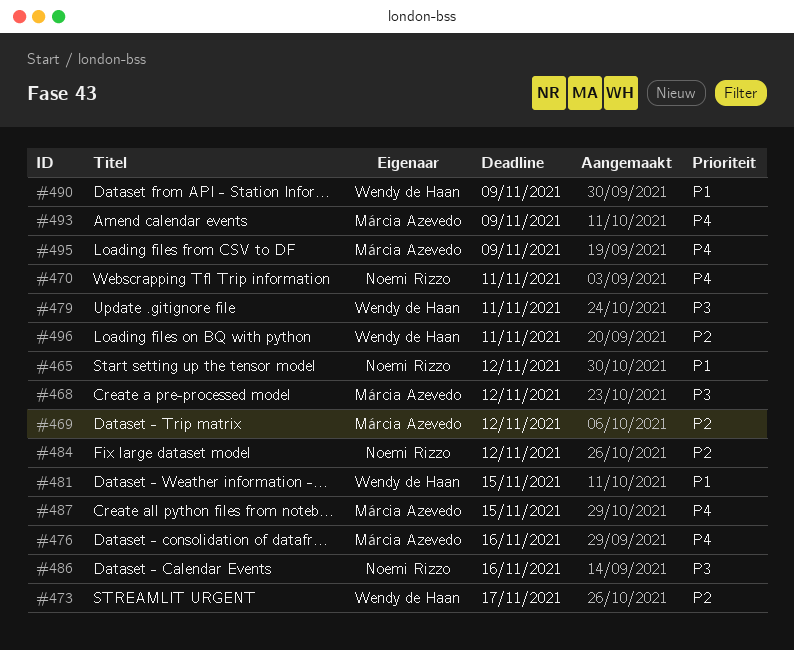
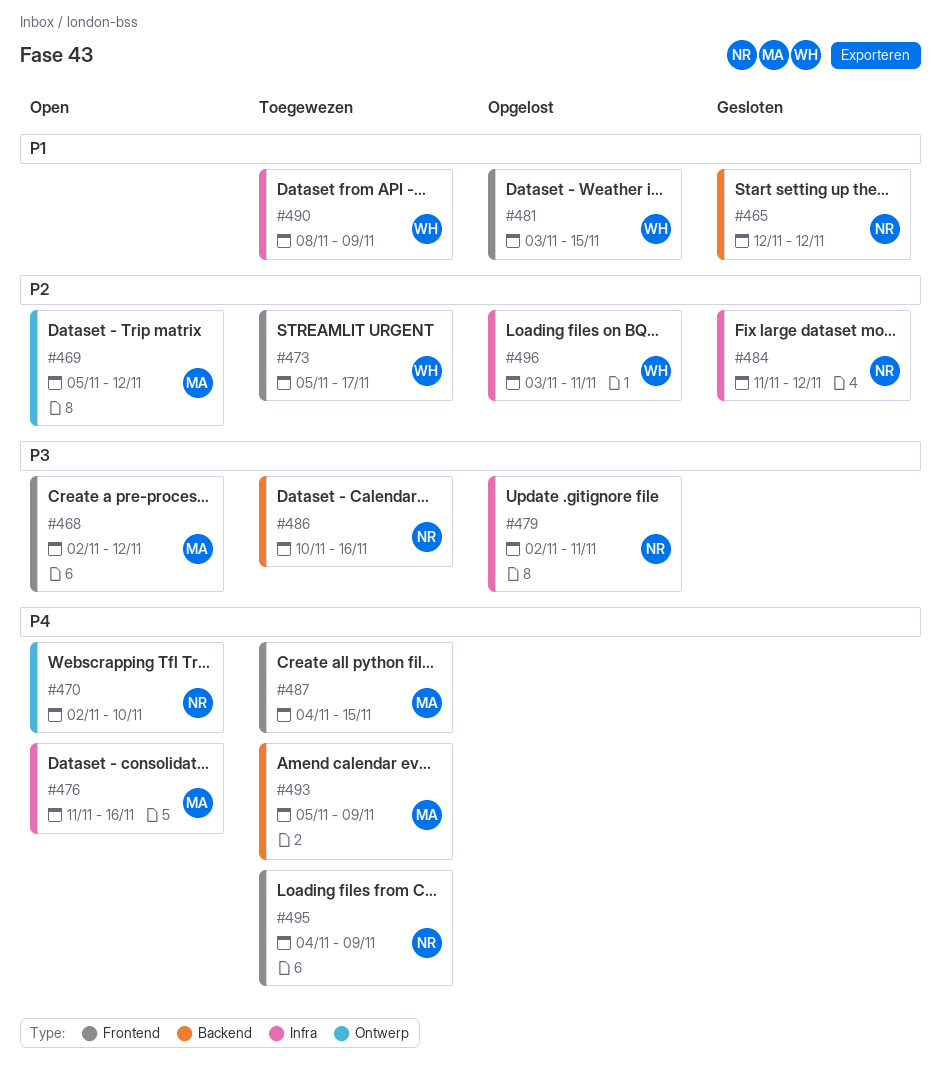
#470, due: Nov 11 -> Nov 10
#479, owner: Wendy de Haan -> Noemi Rizzo
#495, owner: Márcia Azevedo -> Noemi Rizzo

